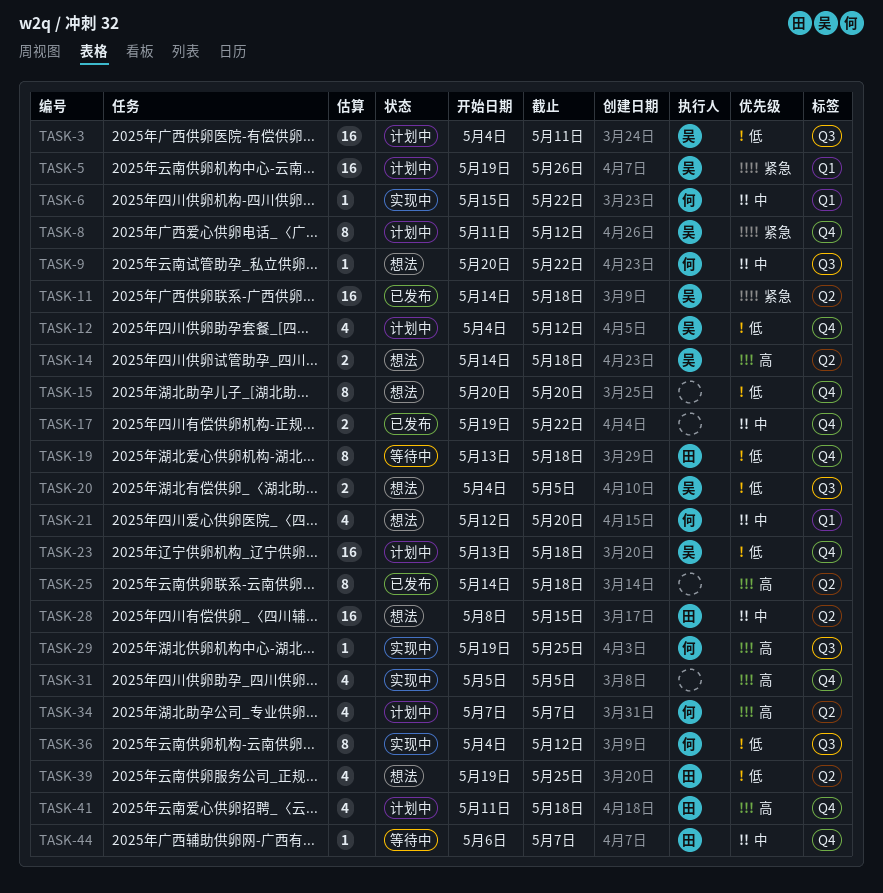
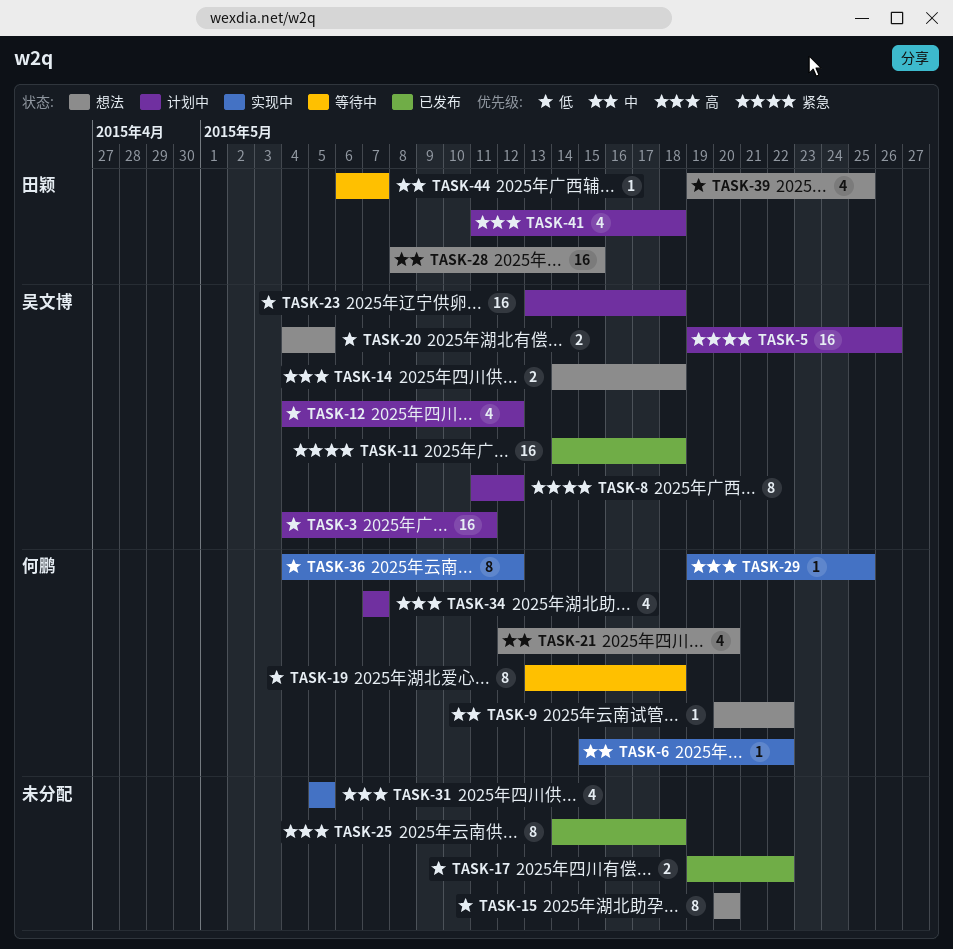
TASK-17, priority: 中 -> 低
TASK-19, owner: 田颖 -> 何鹏

